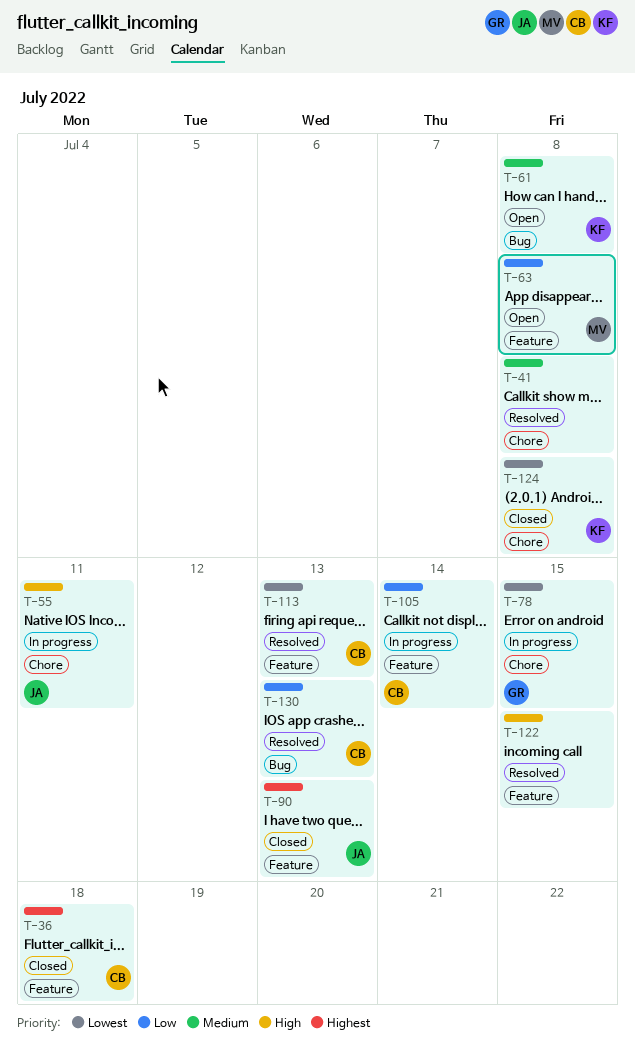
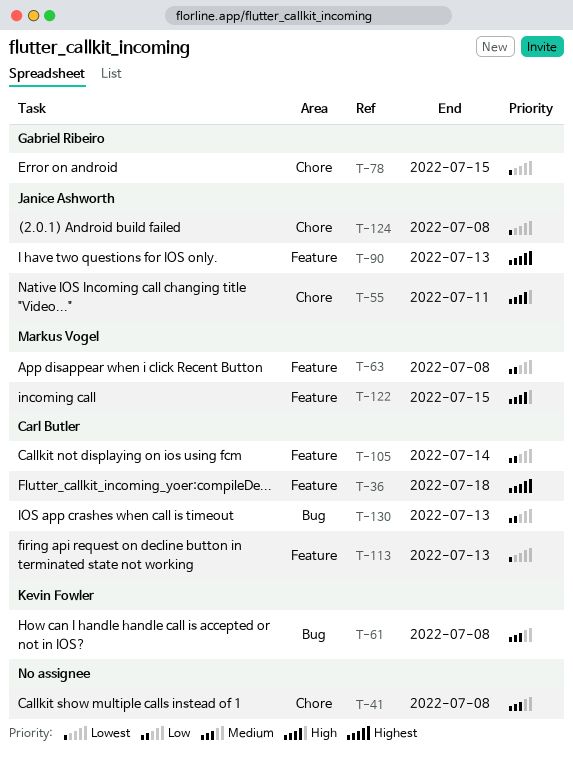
T-122, owner: none -> Markus Vogel
T-124, owner: Kevin Fowler -> Janice Ashworth

